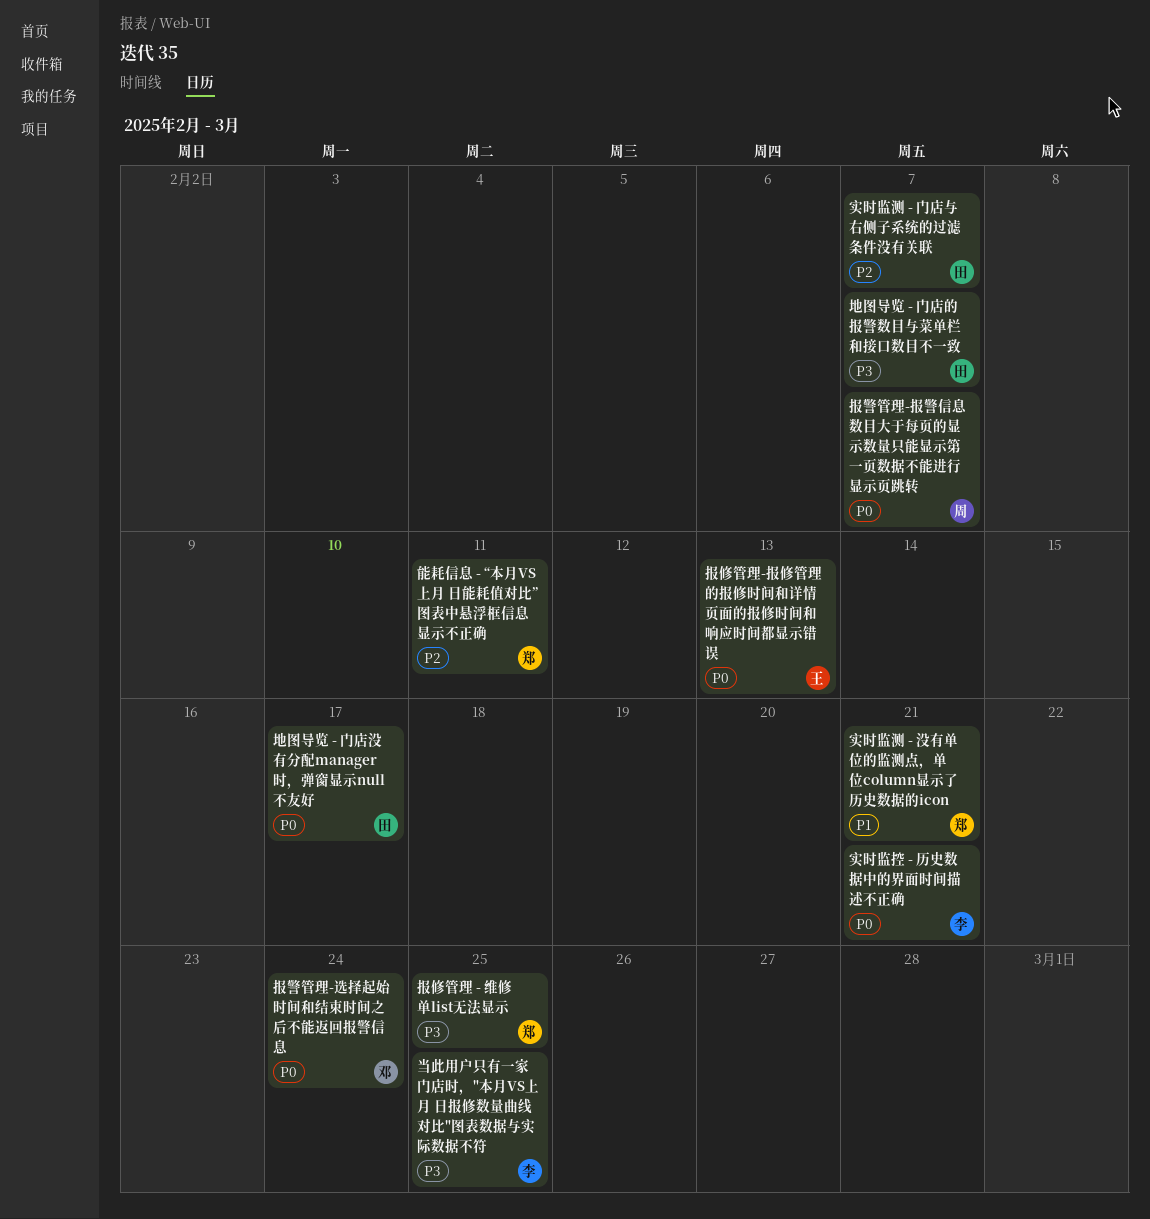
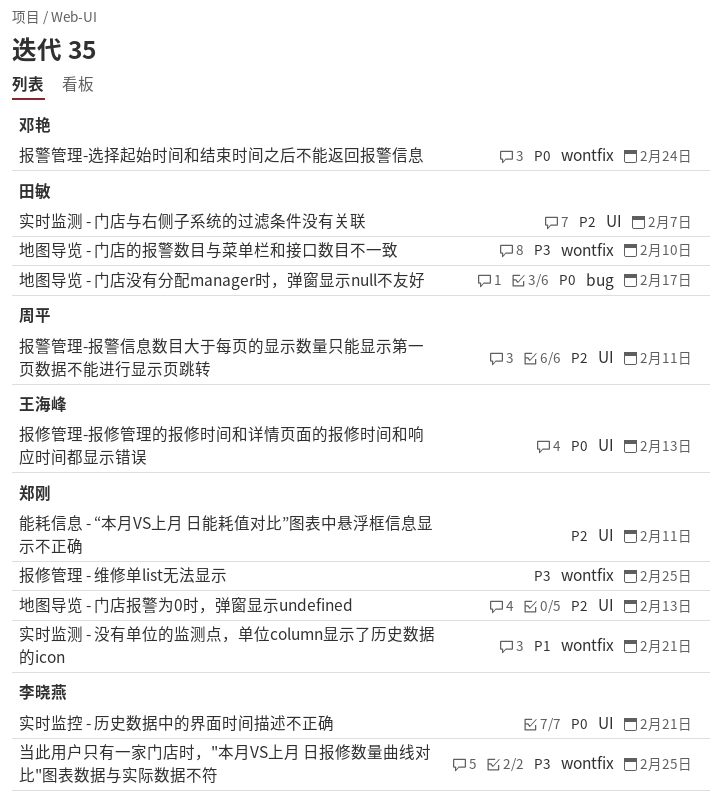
地图导览 - 门店报警为0时，弹窗显示undefined: none -> present
地图导览 - 门店的报警数目与菜单栏和接口数目不一致, due: Feb 7 -> Feb 10
报警管理-报警信息数目大于每页的显示数量只能显示第一页数据不能进行显示页跳转, priority: P0 -> P2
报警管理-报警信息数目大于每页的显示数量只能显示第一页数据不能进行显示页跳转, due: Feb 7 -> Feb 11

